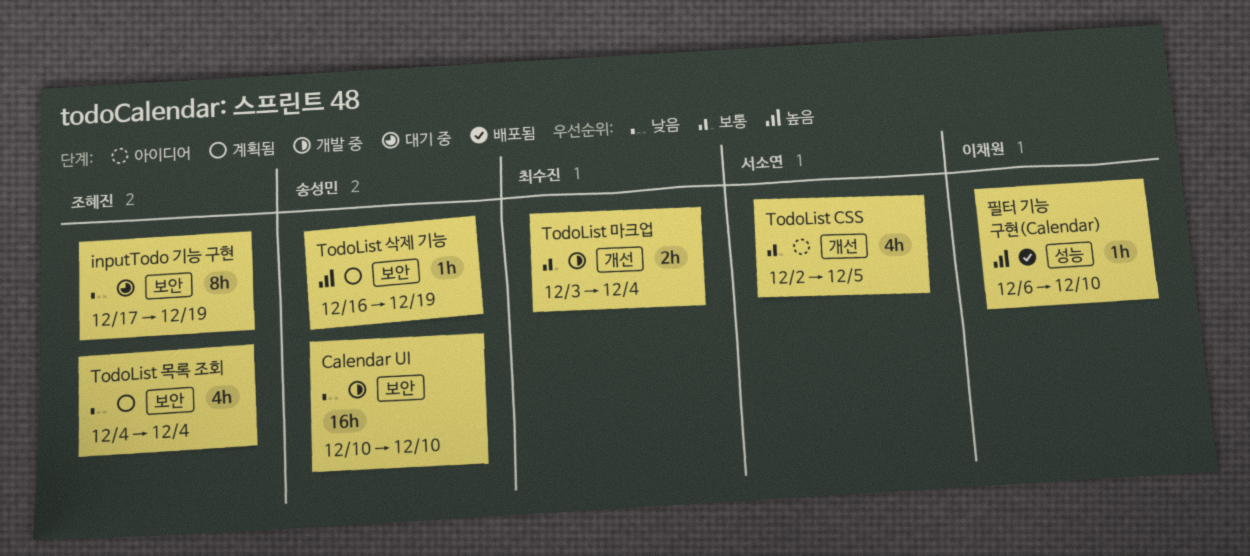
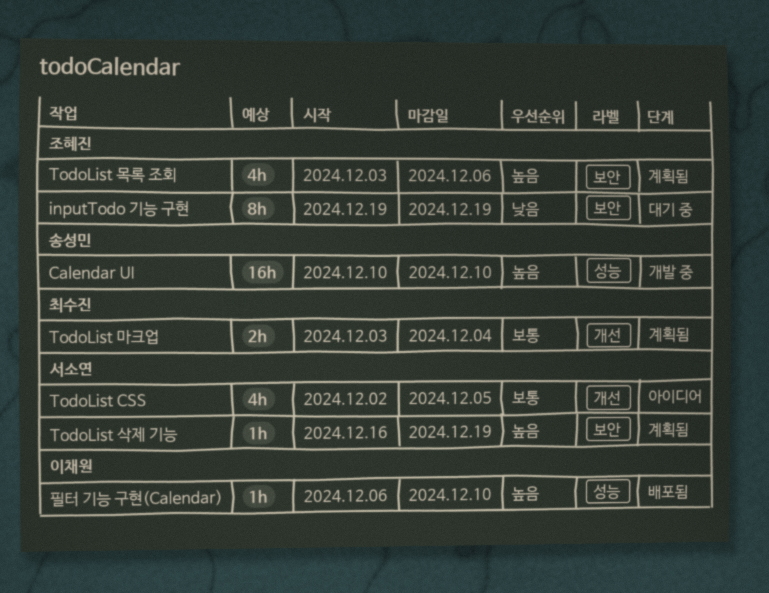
Calendar UI, priority: 낮음 -> 높음
Calendar UI, label: 보안 -> 성능
inputTodo 기능 구현, start: Dec 17 -> Dec 19
TodoList 마크업, status: 개발 중 -> 계획됨
TodoList 목록 조회, priority: 낮음 -> 높음
TodoList 목록 조회, start: Dec 4 -> Dec 3
TodoList 목록 조회, due: Dec 4 -> Dec 6
TodoList 삭제 기능, owner: 송성민 -> 서소연

